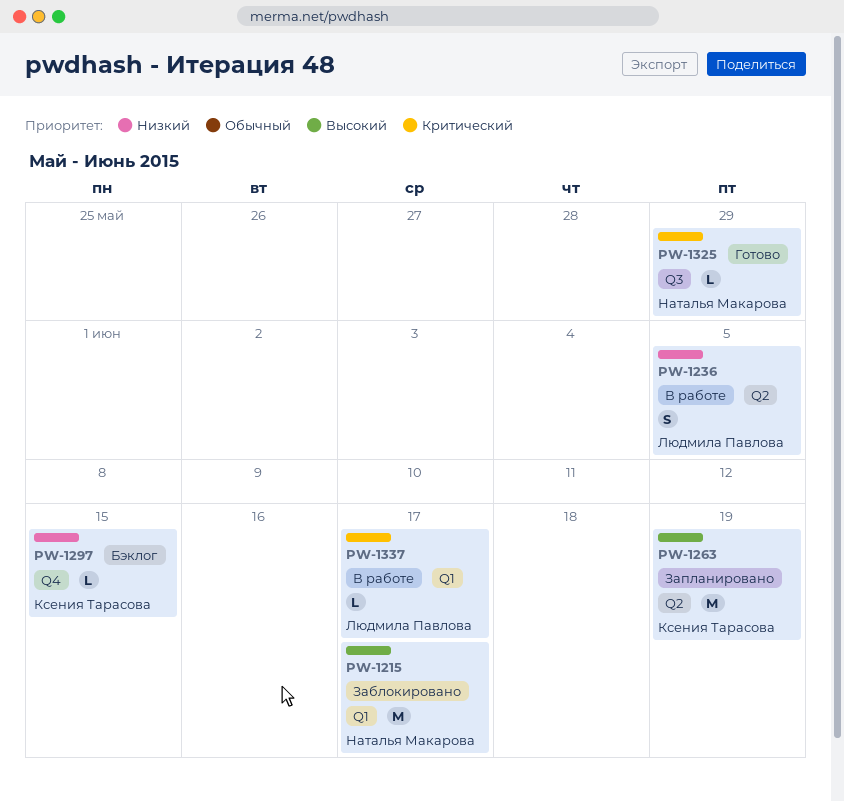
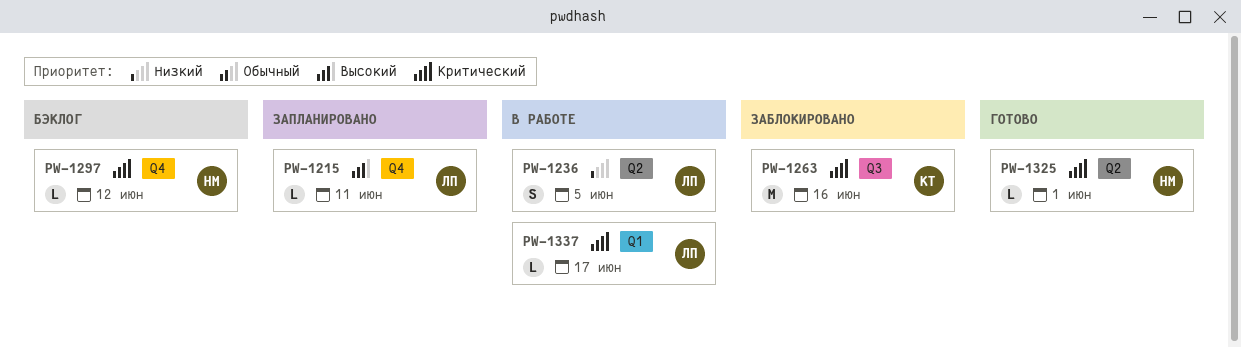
PW-1215, status: Заблокировано -> Запланировано
PW-1215, owner: Наталья Макарова -> Людмила Павлова
PW-1215, label: Q1 -> Q4
PW-1215, estimate: M -> L
PW-1215, due: Jun 17 -> Jun 11
PW-1263, status: Запланировано -> Заблокировано
PW-1263, priority: Высокий -> Критический
PW-1263, label: Q2 -> Q3
PW-1263, due: Jun 19 -> Jun 16
PW-1297, owner: Ксения Тарасова -> Наталья Макарова
PW-1297, priority: Низкий -> Критический
PW-1297, due: Jun 15 -> Jun 12
PW-1325, label: Q3 -> Q2
PW-1325, due: May 29 -> Jun 1

